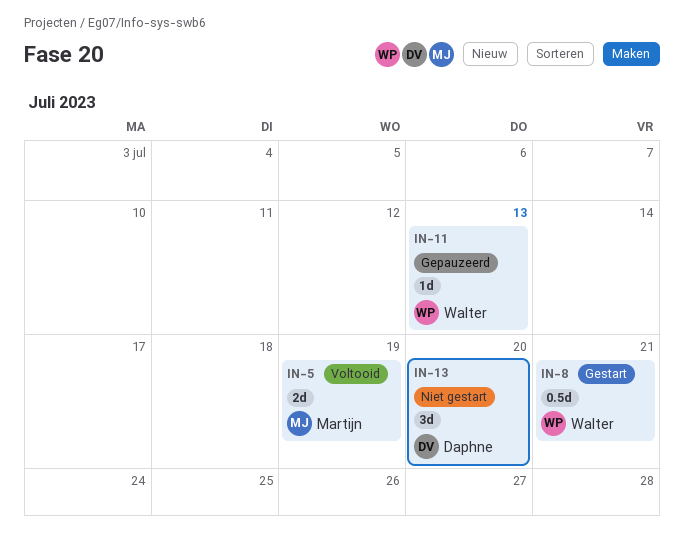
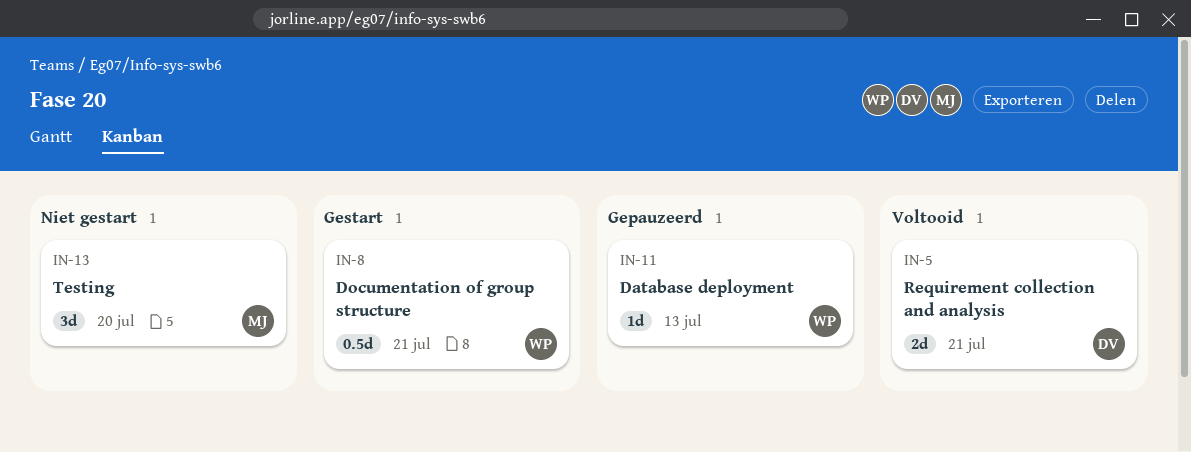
IN-5, owner: Martijn -> Daphne
IN-5, due: Jul 19 -> Jul 21
IN-13, owner: Daphne -> Martijn

